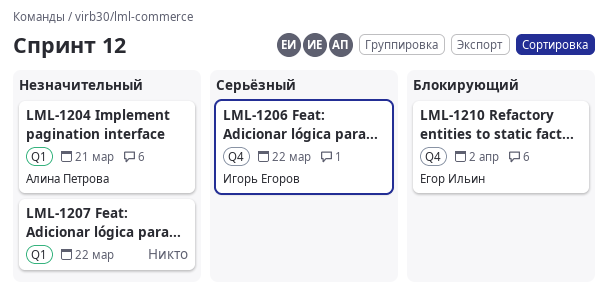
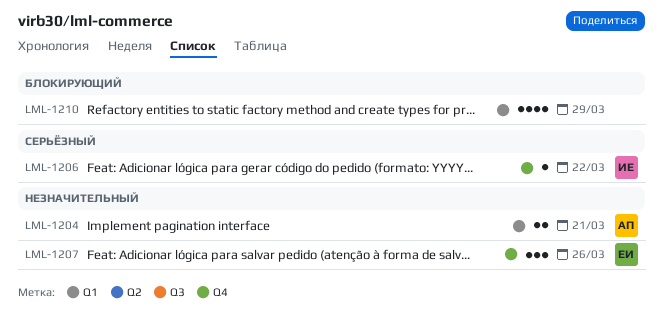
LML-1207, owner: none -> Егор Ильин
LML-1207, label: Q1 -> Q4
LML-1207, due: Mar 22 -> Mar 26
LML-1210, owner: Егор Ильин -> none
LML-1210, label: Q4 -> Q1
LML-1210, due: Apr 2 -> Mar 29

